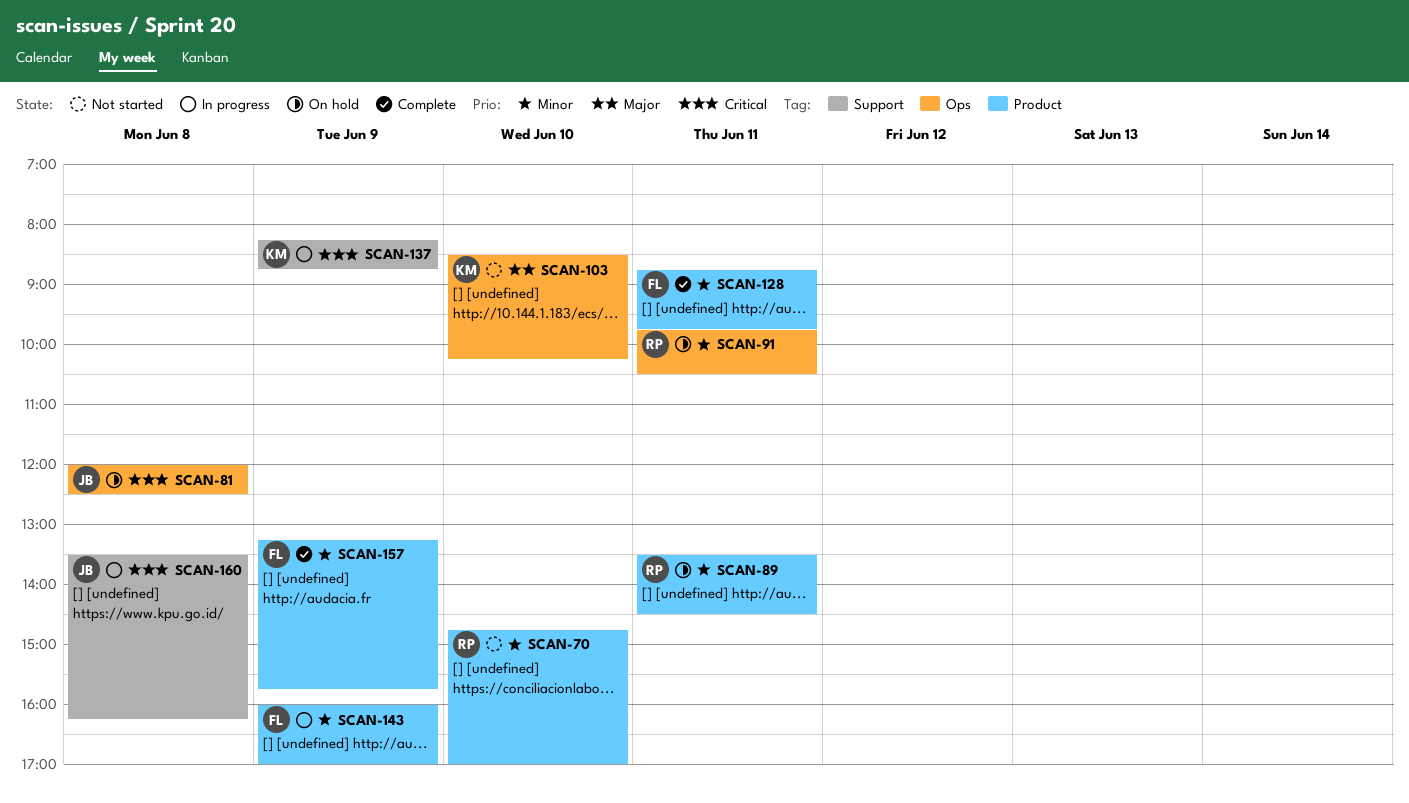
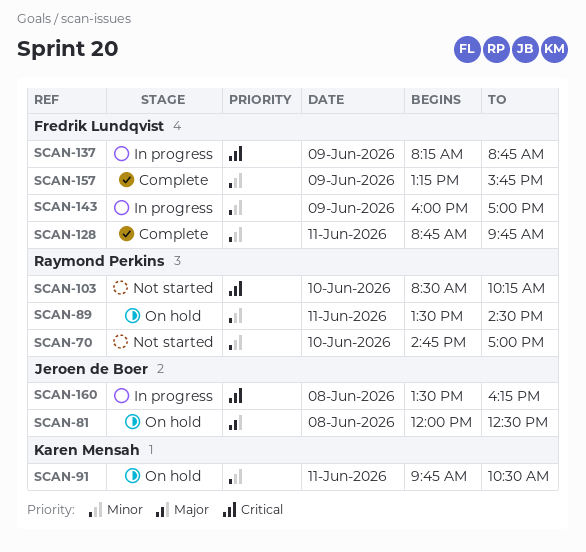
SCAN-81, priority: Critical -> Major
SCAN-91, owner: Raymond Perkins -> Karen Mensah
SCAN-103, owner: Karen Mensah -> Raymond Perkins
SCAN-103, priority: Major -> Critical
SCAN-137, owner: Karen Mensah -> Fredrik Lundqvist

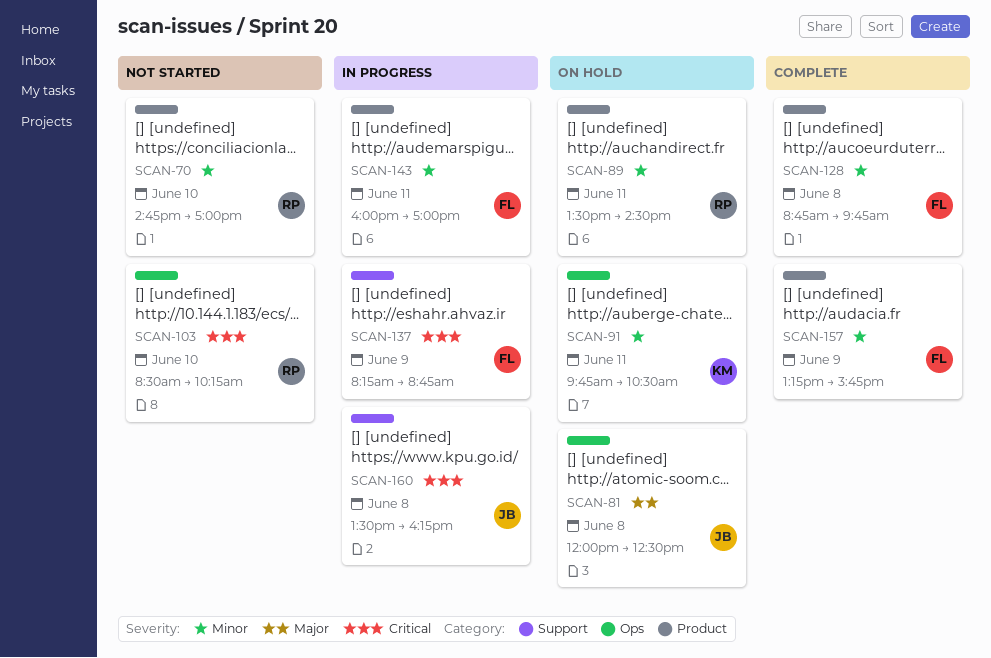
SCAN-128, day: Jun 11 -> Jun 8
SCAN-143, day: Jun 9 -> Jun 11

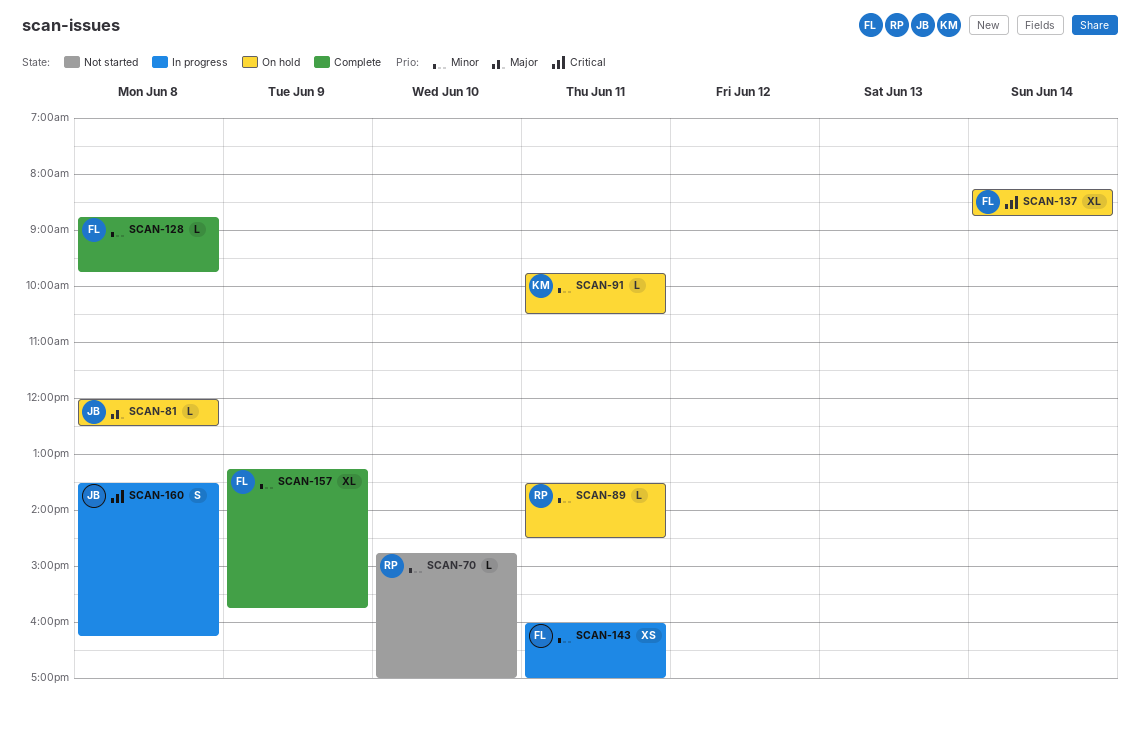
SCAN-103: present -> none
SCAN-137, status: In progress -> On hold
SCAN-137, day: Jun 9 -> Jun 14

